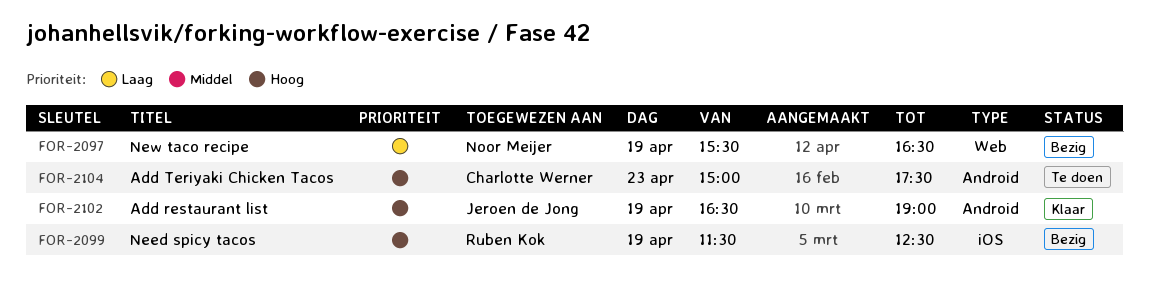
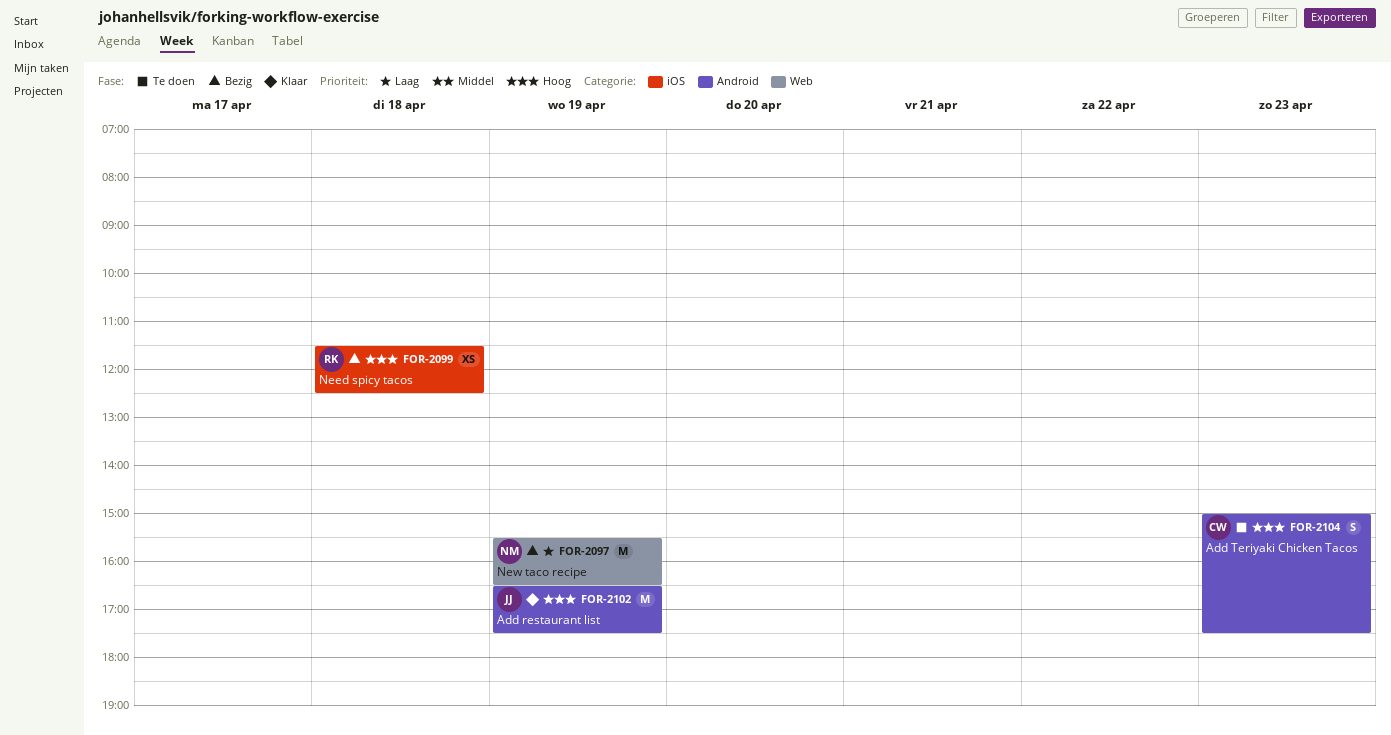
FOR-2099, day: Apr 19 -> Apr 18
FOR-2102, ends: 19:00 -> 17:30

